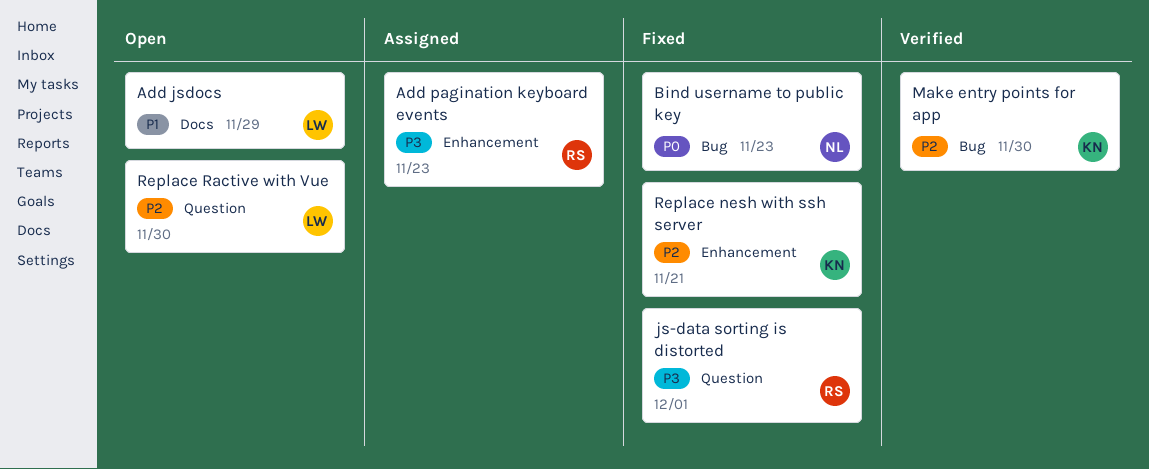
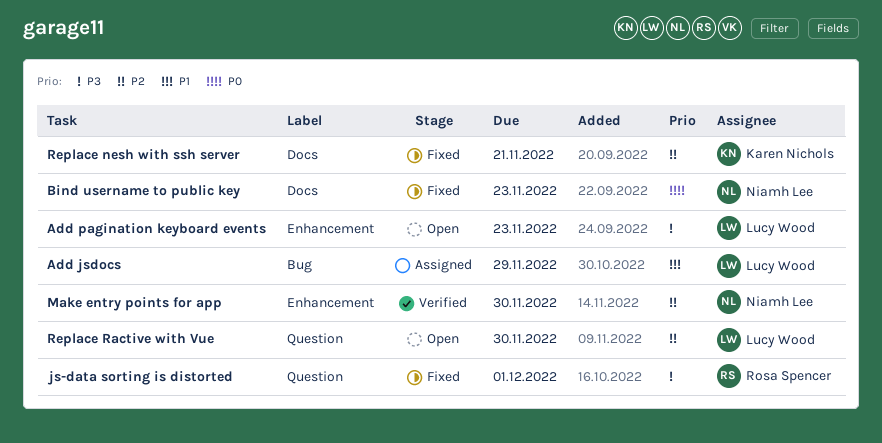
Add jsdocs, status: Open -> Assigned
Add jsdocs, label: Docs -> Bug
Add pagination keyboard events, status: Assigned -> Open
Add pagination keyboard events, owner: Rosa Spencer -> Lucy Wood
Bind username to public key, label: Bug -> Docs
Make entry points for app, owner: Karen Nichols -> Niamh Lee
Make entry points for app, label: Bug -> Enhancement
Replace nesh with ssh server, label: Enhancement -> Docs

